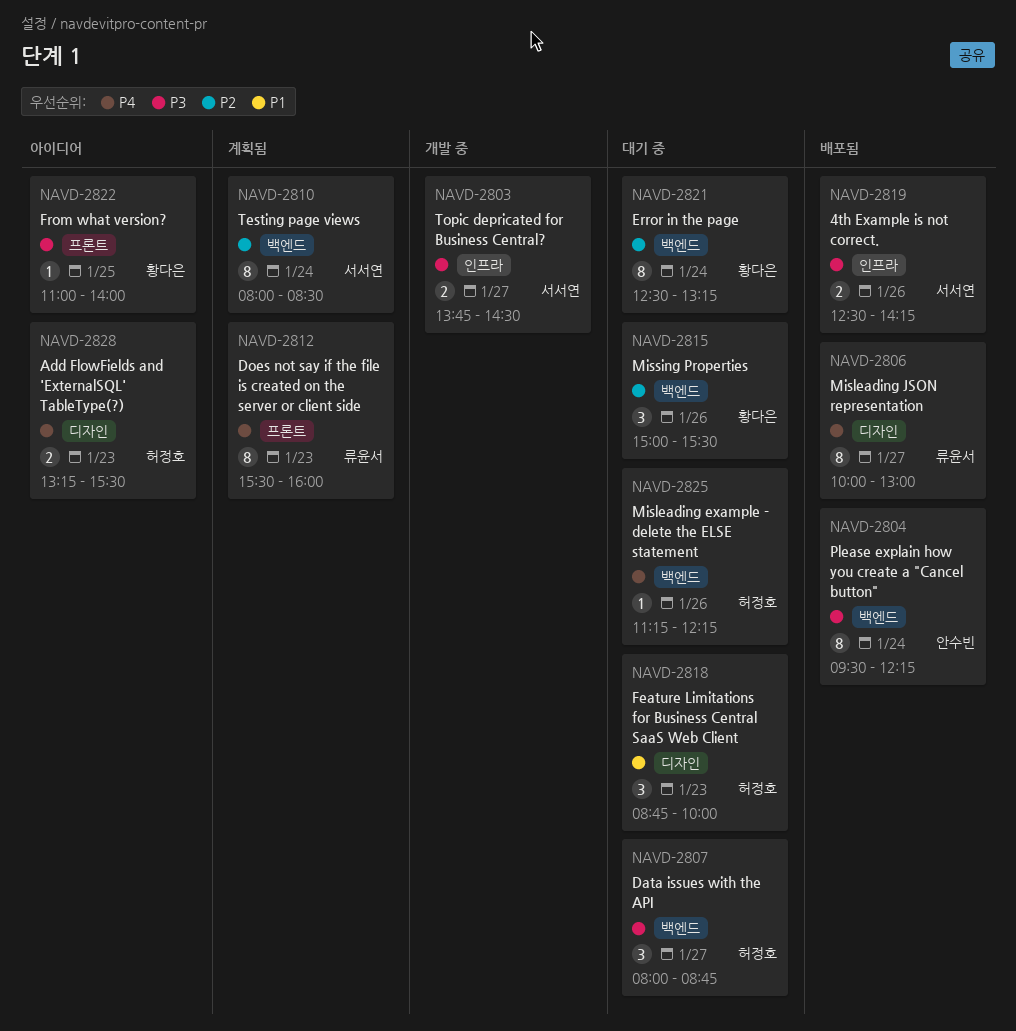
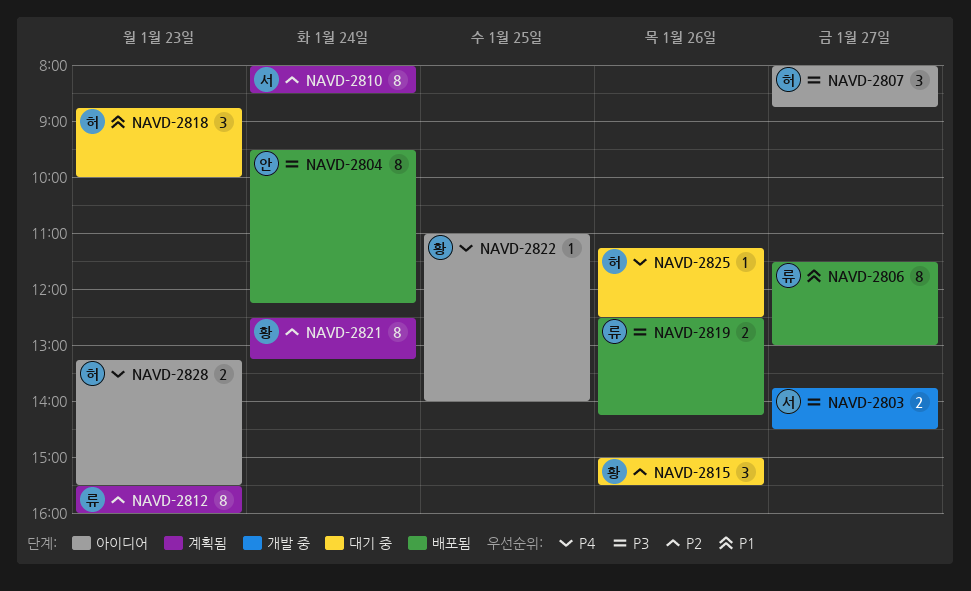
NAVD-2806, priority: P4 -> P1
NAVD-2806, begins: 10:00 -> 11:30
NAVD-2807, status: 대기 중 -> 아이디어
NAVD-2812, priority: P4 -> P2
NAVD-2819, owner: 서서연 -> 류윤서
NAVD-2821, status: 대기 중 -> 계획됨
NAVD-2822, priority: P3 -> P4
NAVD-2825, ends: 12:15 -> 12:30

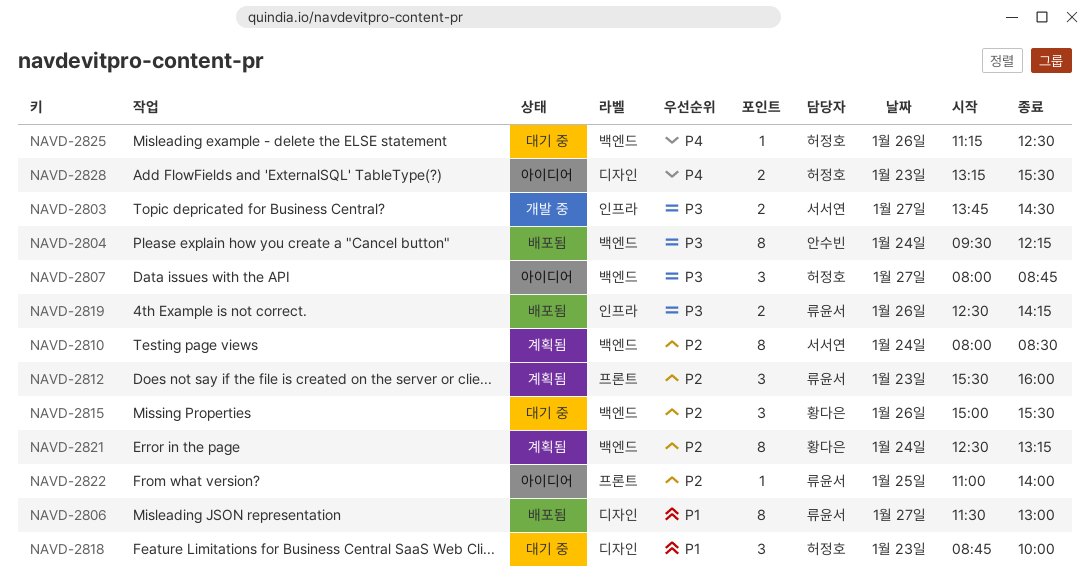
NAVD-2812, estimate: 8 -> 3
NAVD-2822, owner: 황다은 -> 류윤서
NAVD-2822, priority: P4 -> P2

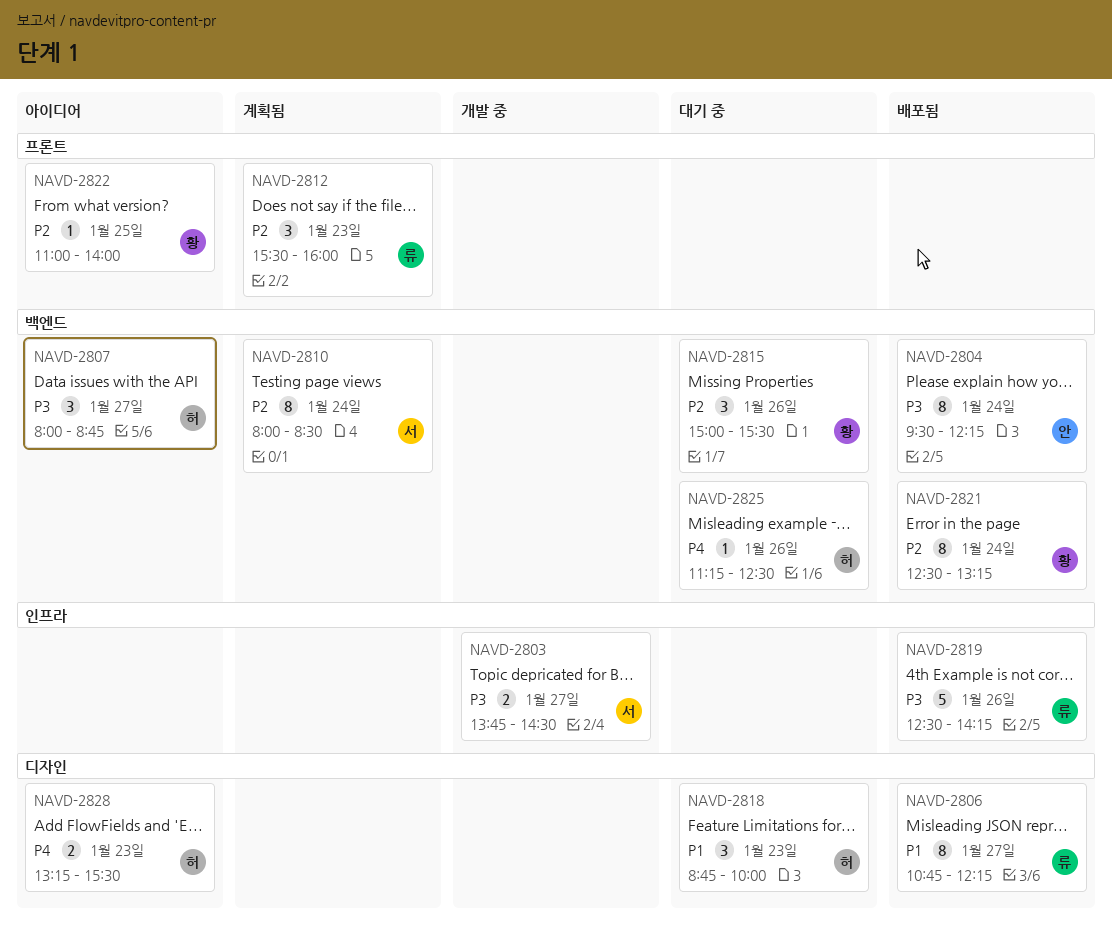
NAVD-2806, begins: 11:30 -> 10:45
NAVD-2806, ends: 13:00 -> 12:15
NAVD-2819, estimate: 2 -> 5
NAVD-2821, status: 계획됨 -> 배포됨
NAVD-2822, owner: 류윤서 -> 황다은

